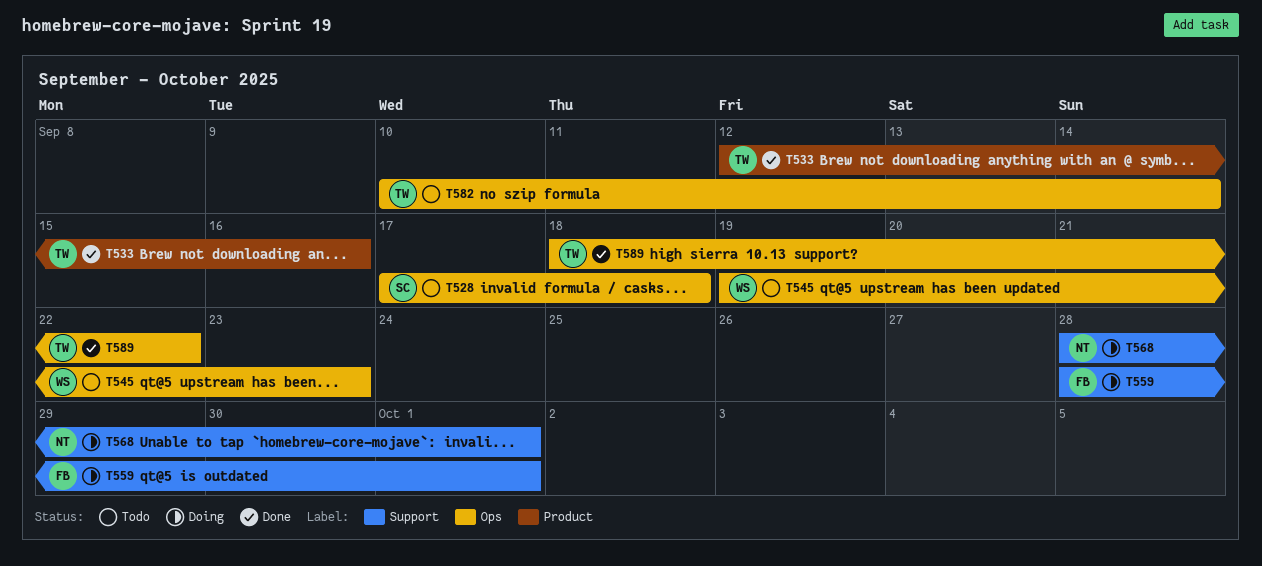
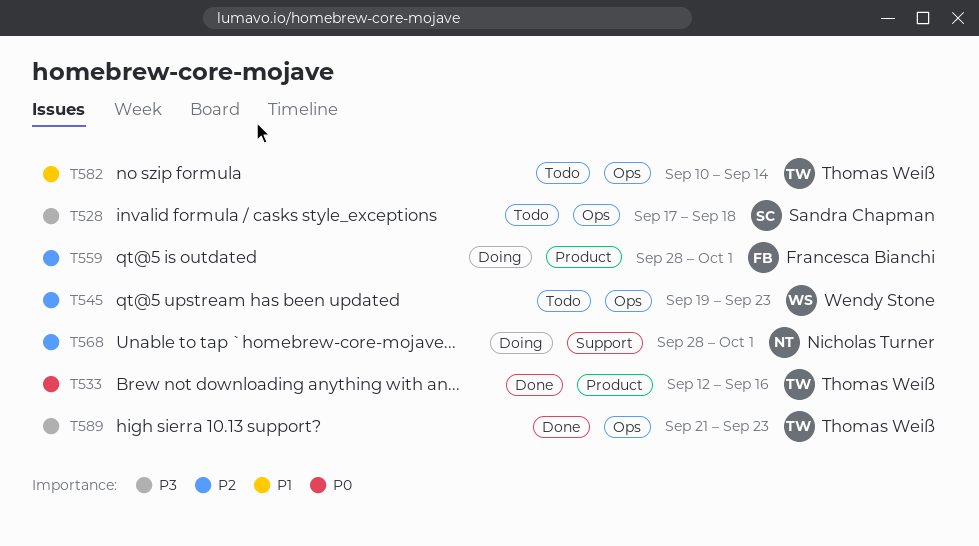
T559, label: Support -> Product
T589, start: Sep 18 -> Sep 21
T589, due: Sep 22 -> Sep 23

